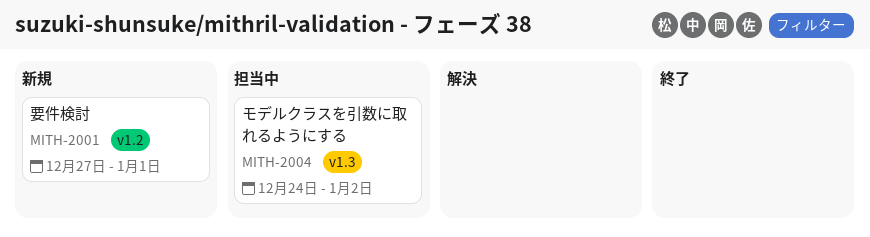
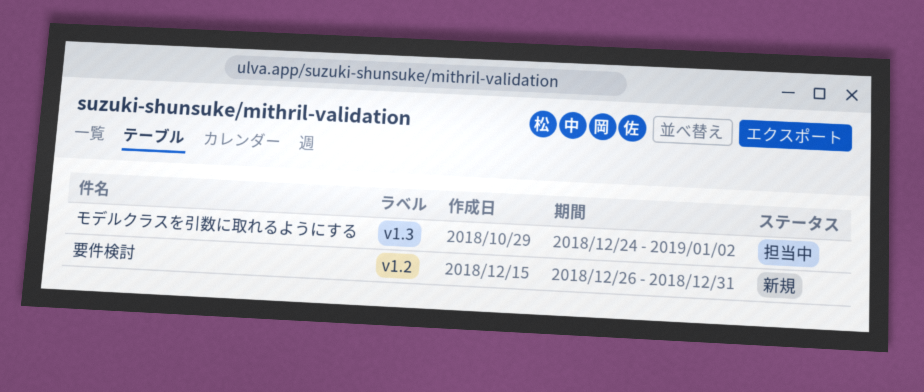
要件検討, start: Dec 27 -> Dec 26
要件検討, due: Jan 1 -> Dec 31

